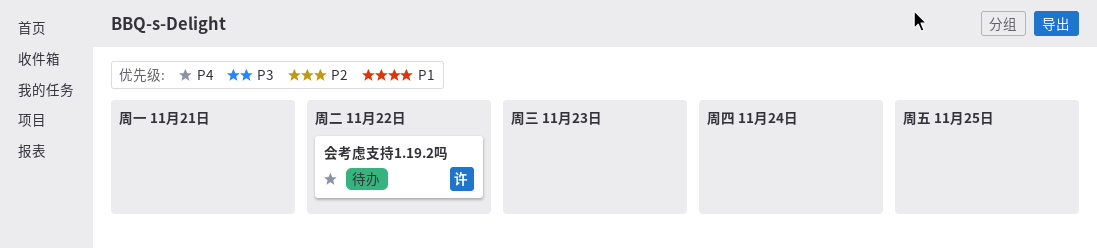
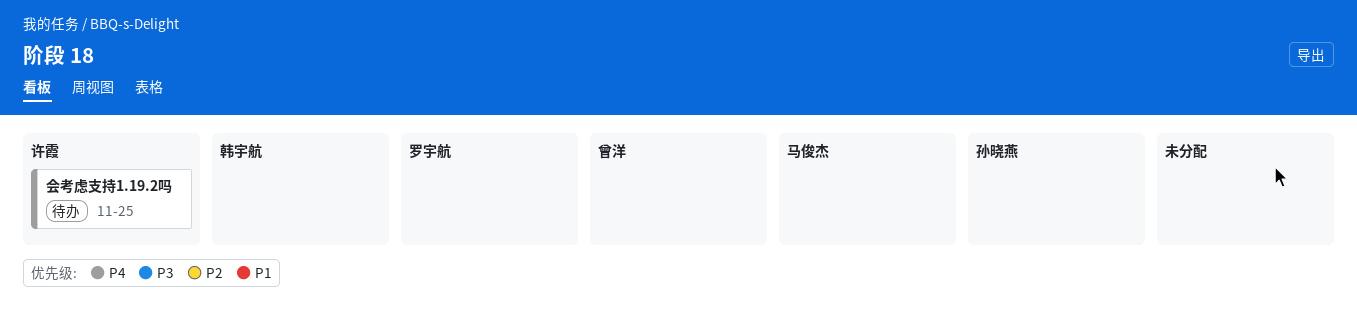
会考虑支持1.19.2吗, due: Nov 22 -> Nov 25

